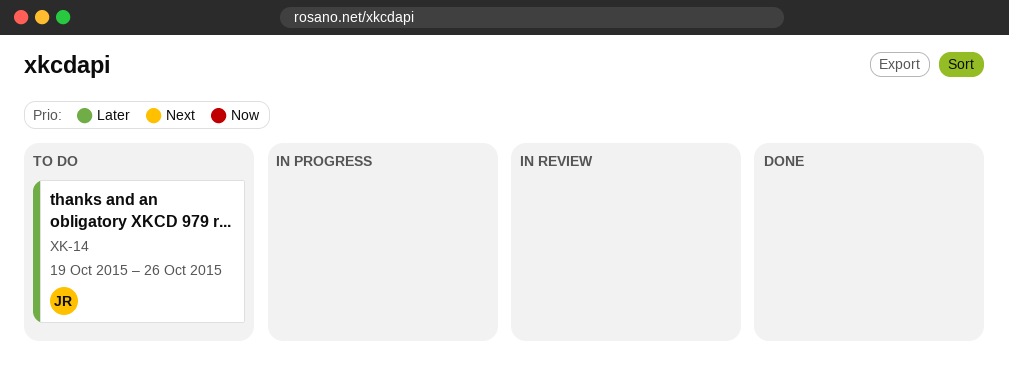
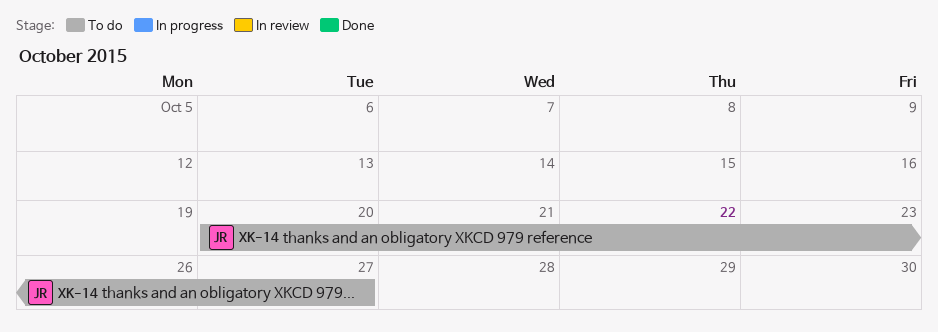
XK-14, start: Oct 19 -> Oct 20
XK-14, due: Oct 26 -> Oct 27

